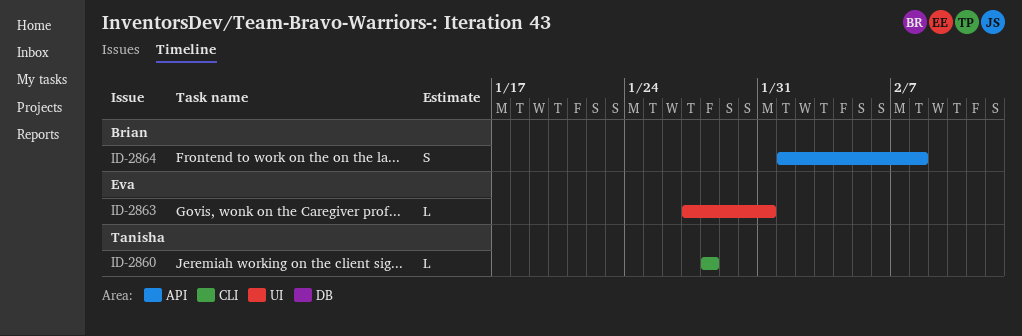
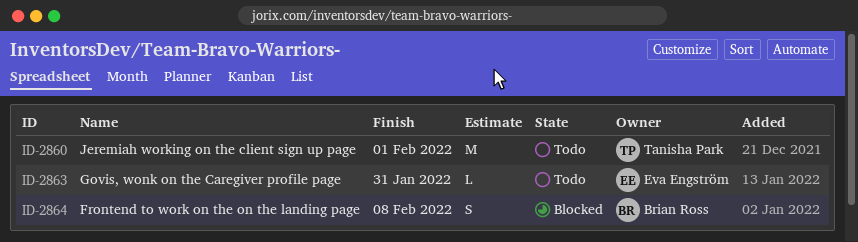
ID-2860, estimate: L -> M
ID-2860, due: Jan 28 -> Feb 1

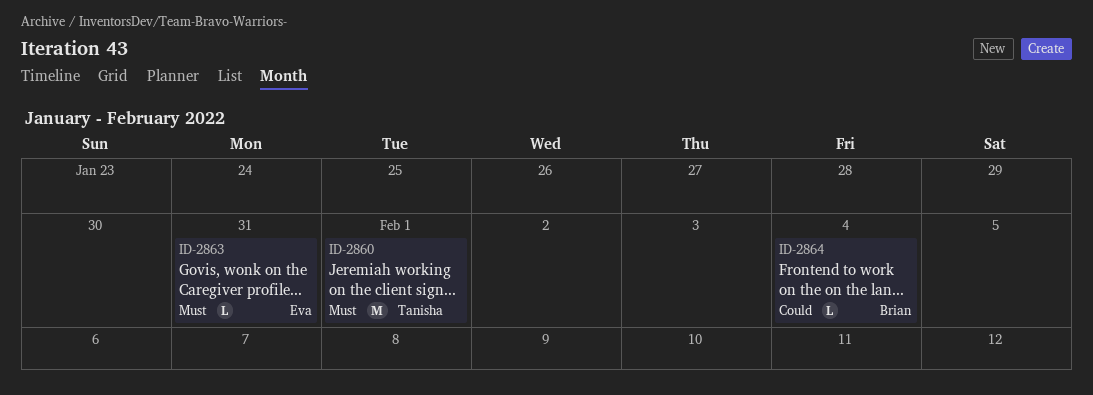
ID-2864, estimate: S -> L
ID-2864, due: Feb 8 -> Feb 4

